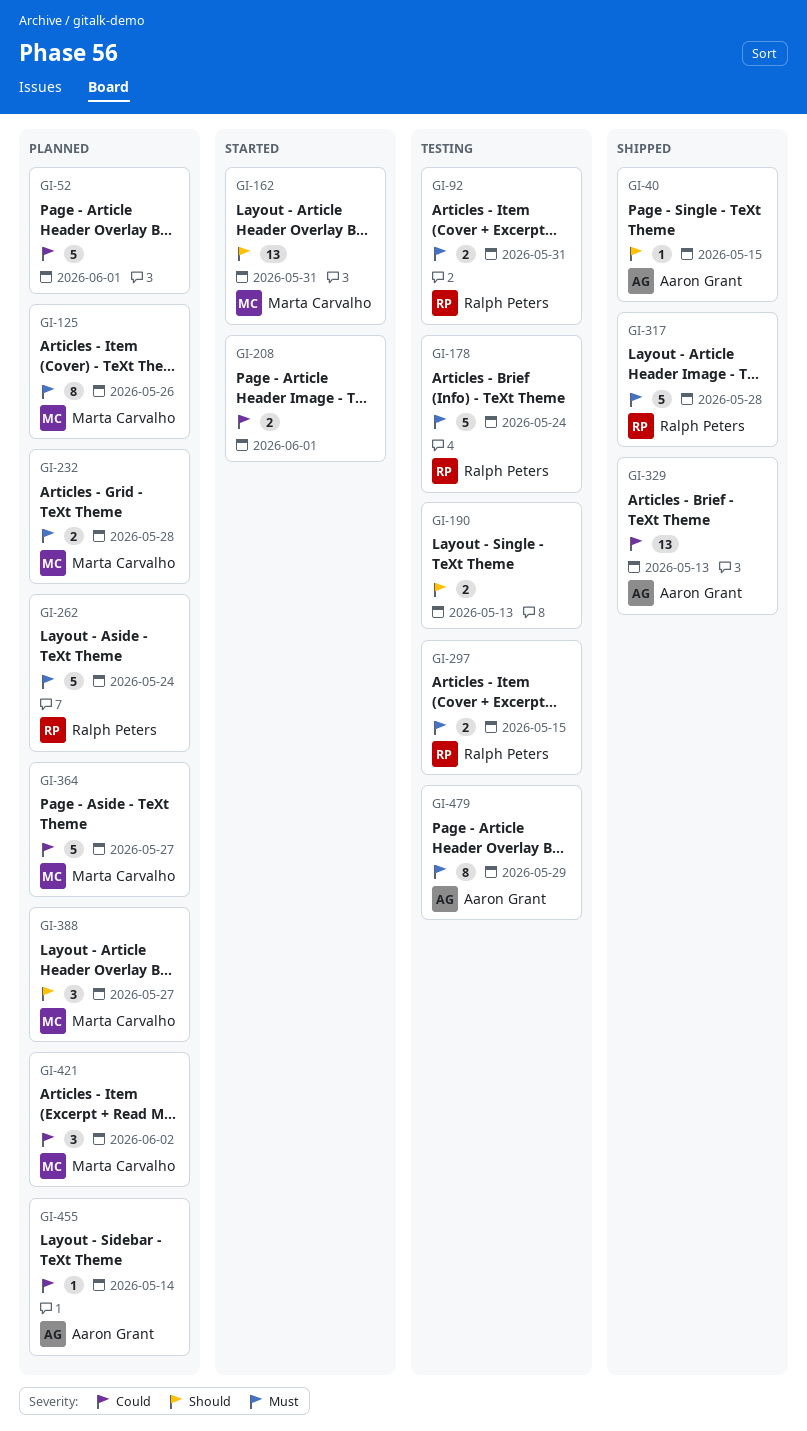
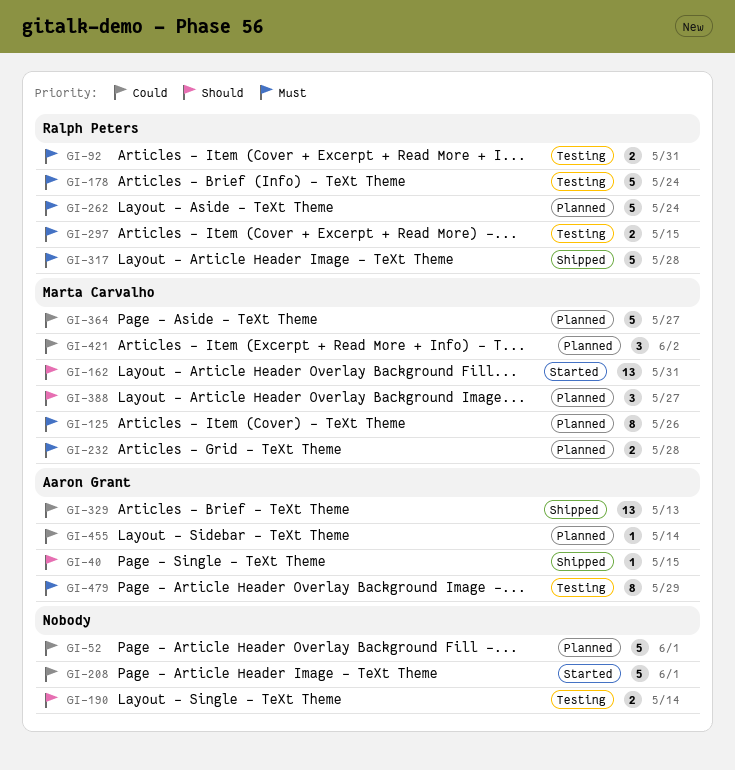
GI-190, due: May 13 -> May 14
GI-208, estimate: 2 -> 5

